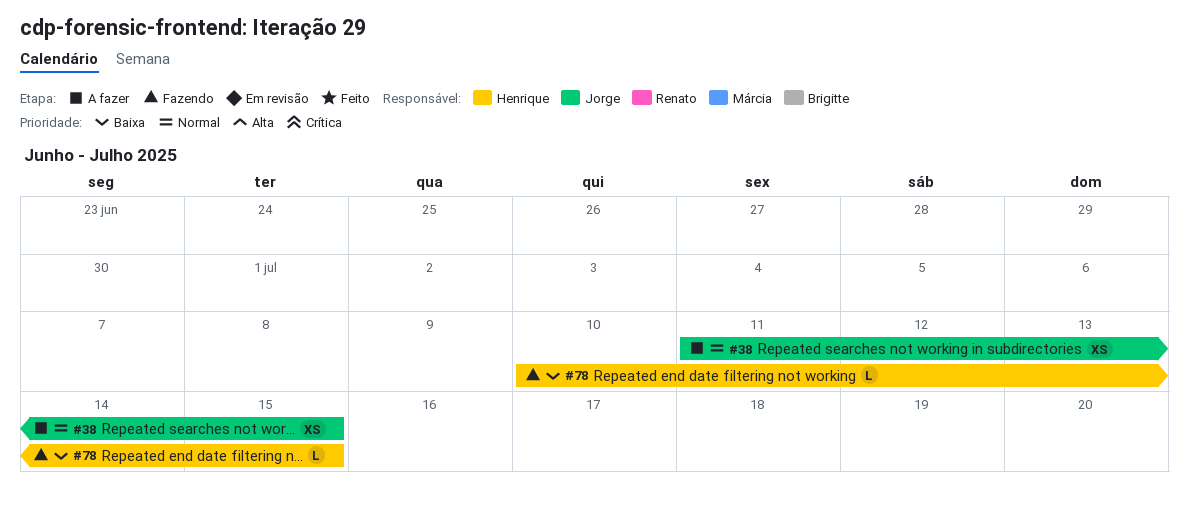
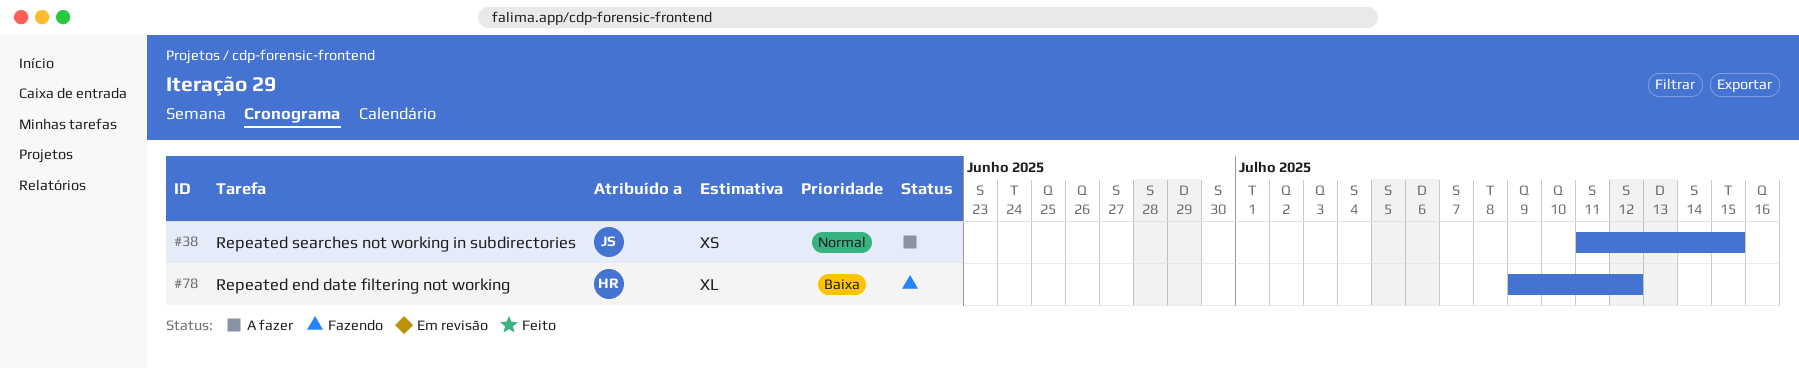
#78, estimate: L -> XL
#78, start: Jul 10 -> Jul 9
#78, due: Jul 15 -> Jul 12

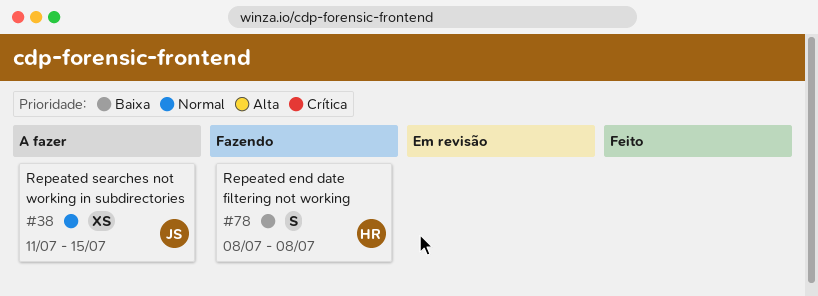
#78, estimate: XL -> S
#78, start: Jul 9 -> Jul 8
#78, due: Jul 12 -> Jul 8

